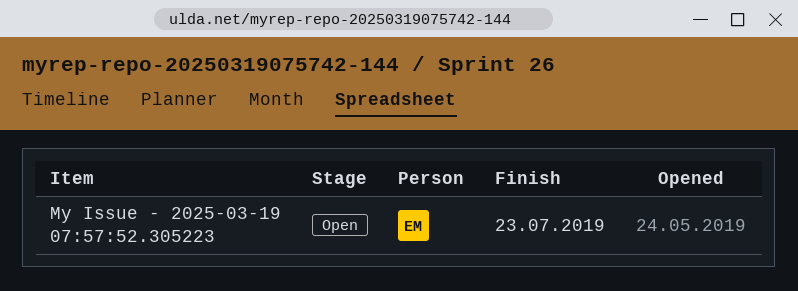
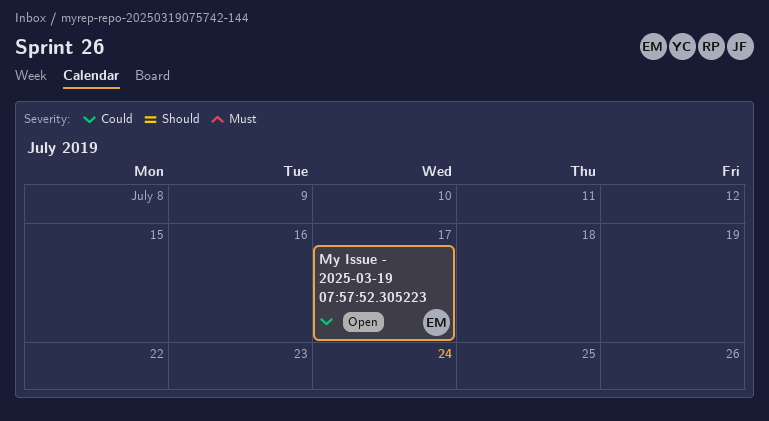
My Issue - 2025-03-19 07:57:52.305223, due: Jul 23 -> Jul 17

